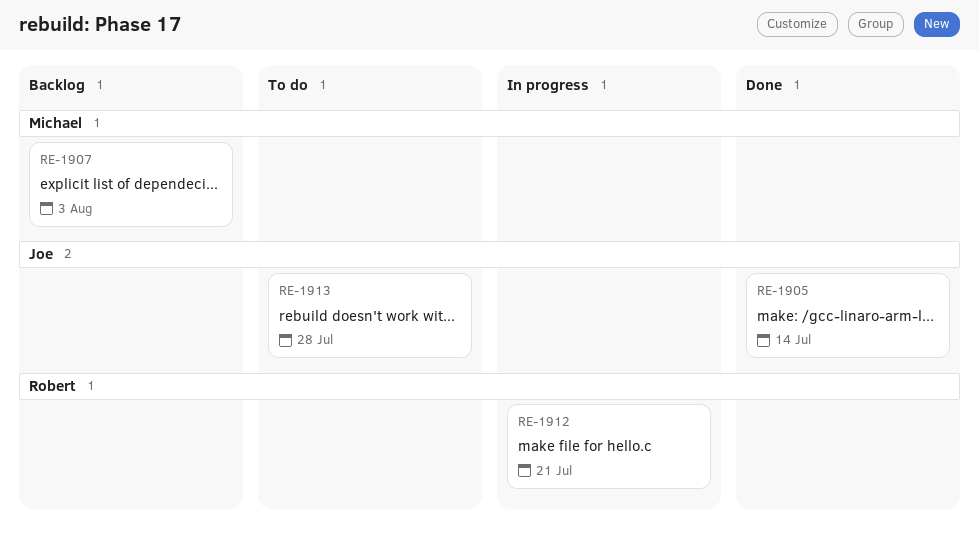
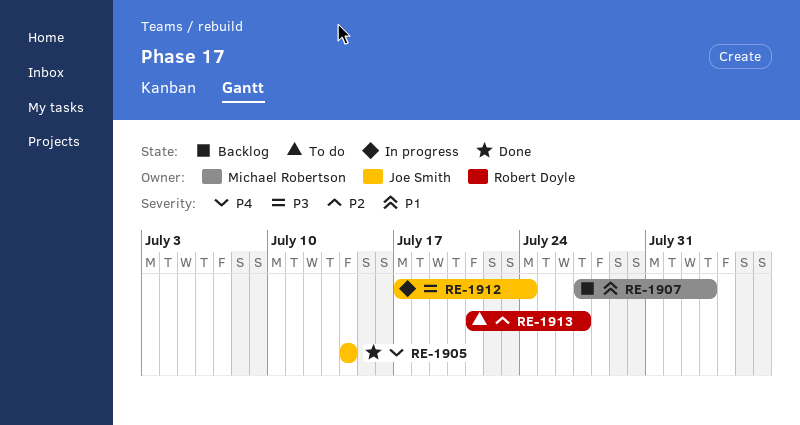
RE-1912, owner: Robert Doyle -> Joe Smith
RE-1912, due: Jul 21 -> Jul 24
RE-1913, owner: Joe Smith -> Robert Doyle
RE-1913, due: Jul 28 -> Jul 27

